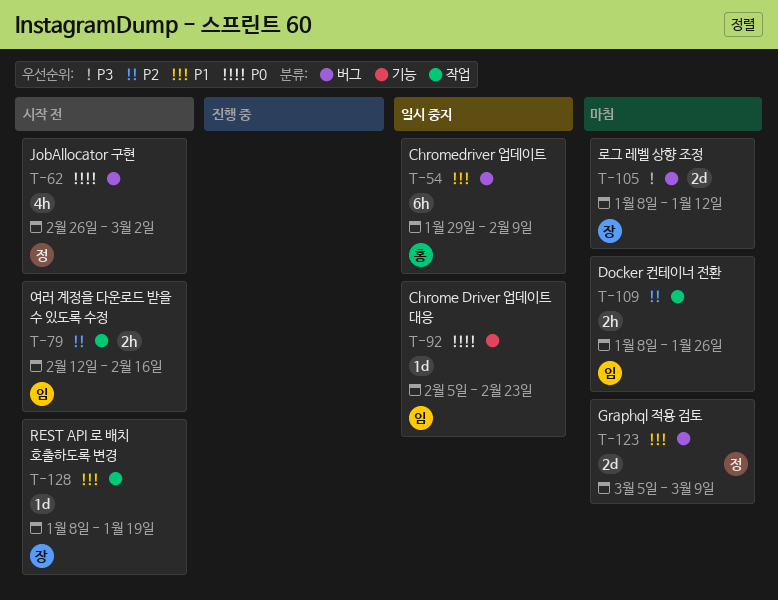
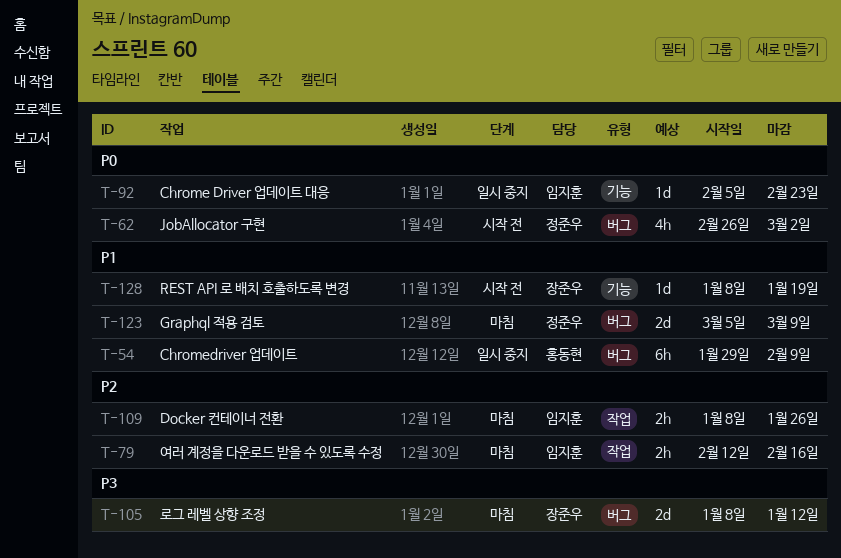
T-79, status: 시작 전 -> 마침
T-128, label: 작업 -> 기능

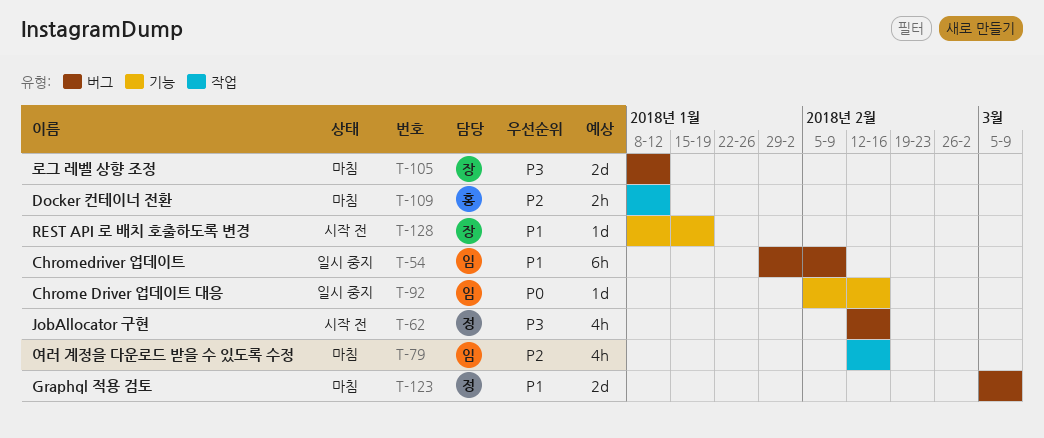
T-54, owner: 홍동현 -> 임지훈
T-62, priority: P0 -> P3
T-62, start: Feb 26 -> Feb 12
T-62, due: Mar 2 -> Feb 16
T-79, estimate: 2h -> 4h
T-92, due: Feb 23 -> Feb 16
T-109, owner: 임지훈 -> 홍동현
T-109, due: Jan 26 -> Jan 12

